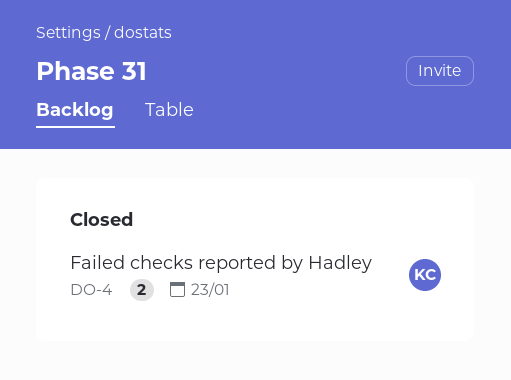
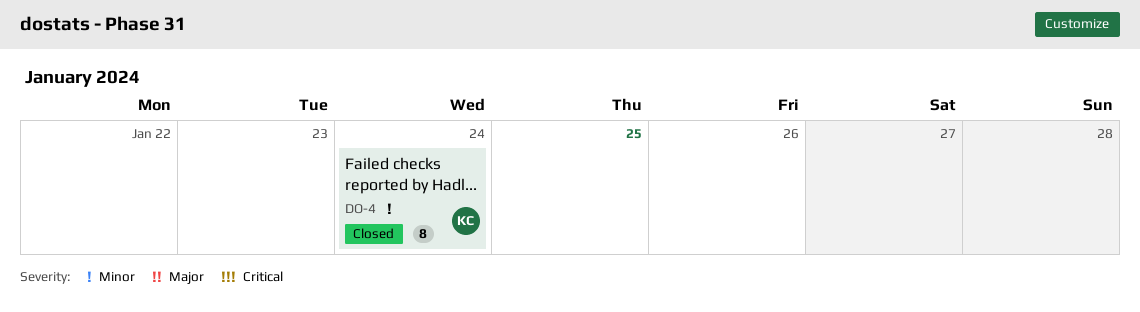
DO-4, estimate: 2 -> 8
DO-4, due: Jan 23 -> Jan 24

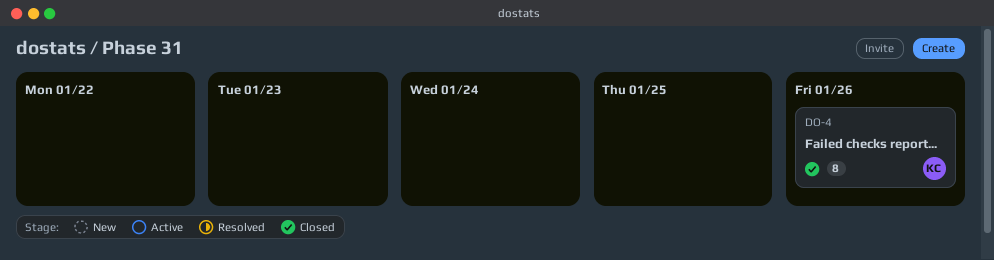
DO-4, due: Jan 24 -> Jan 26

